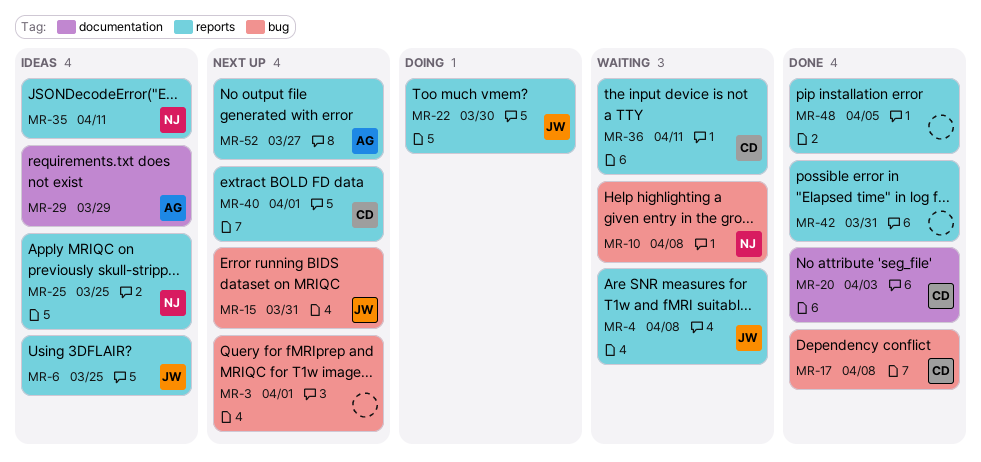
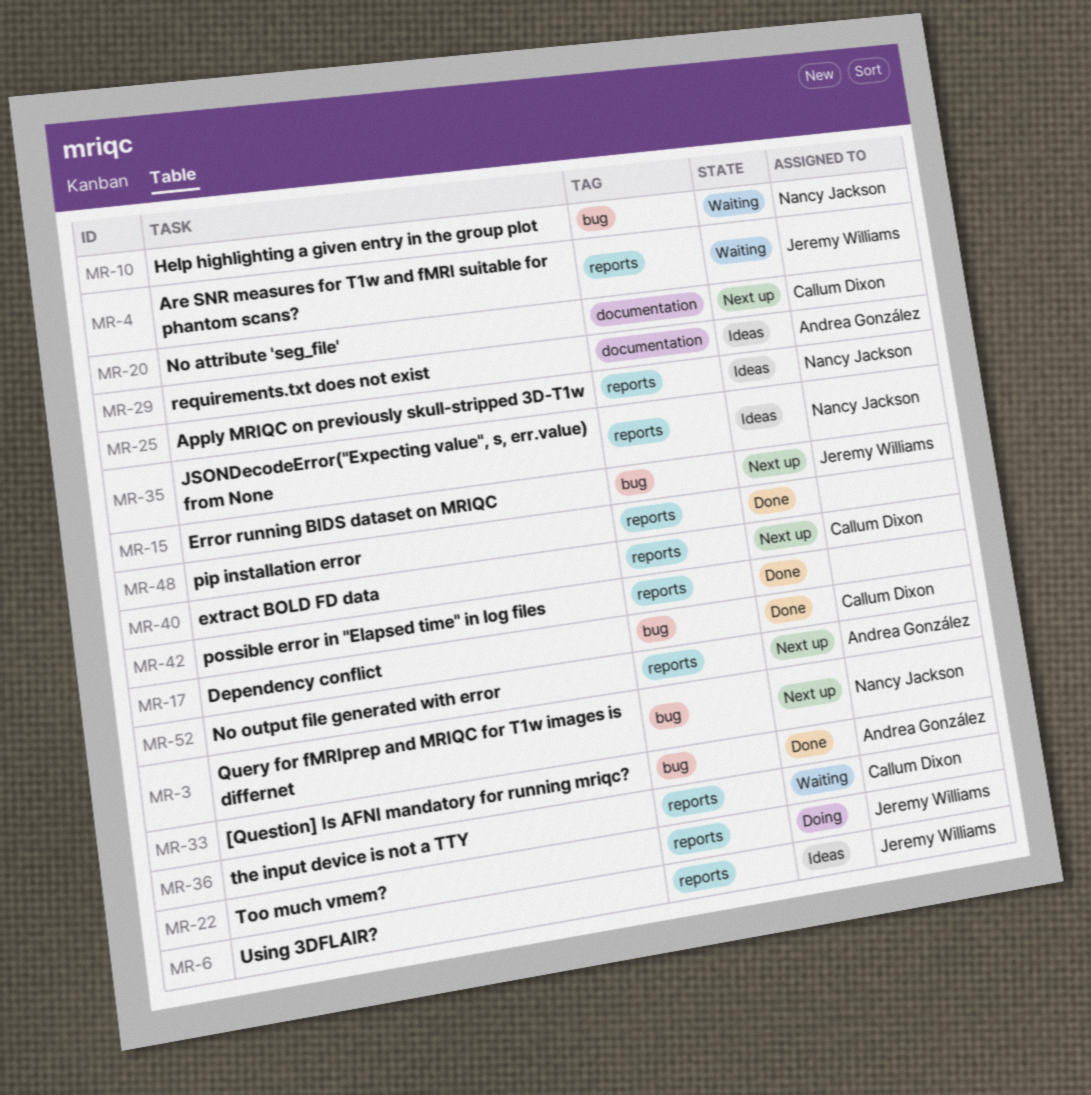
MR-3, owner: none -> Nancy Jackson
MR-20, status: Done -> Next up
MR-33: none -> present

